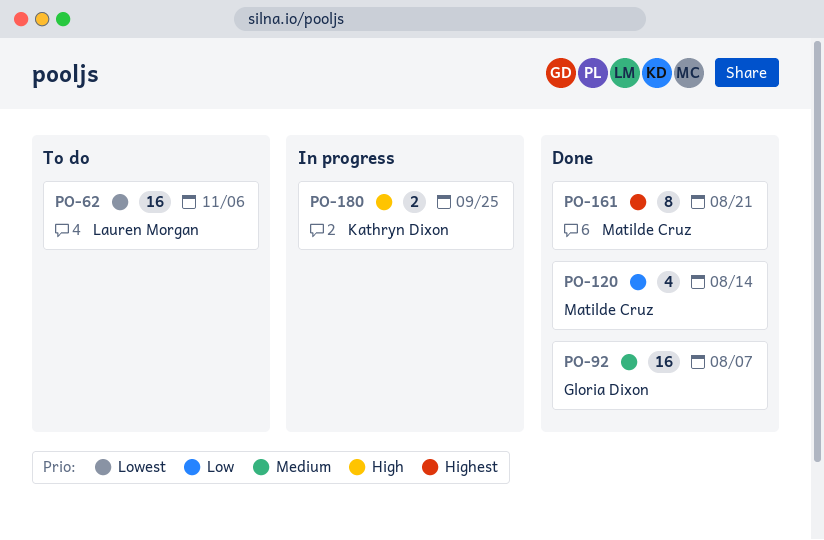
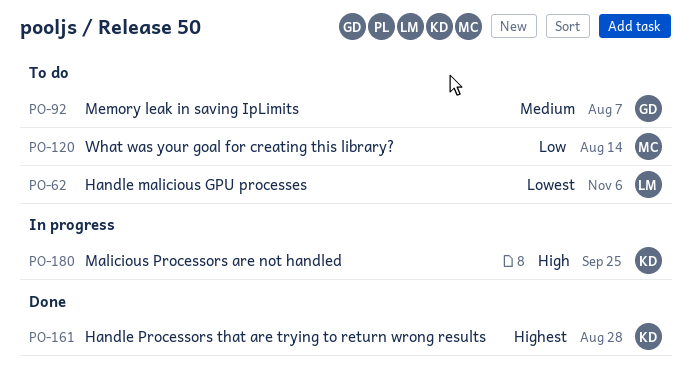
PO-92, status: Done -> To do
PO-120, status: Done -> To do
PO-161, owner: Matilde Cruz -> Kathryn Dixon
PO-161, due: Aug 21 -> Aug 28

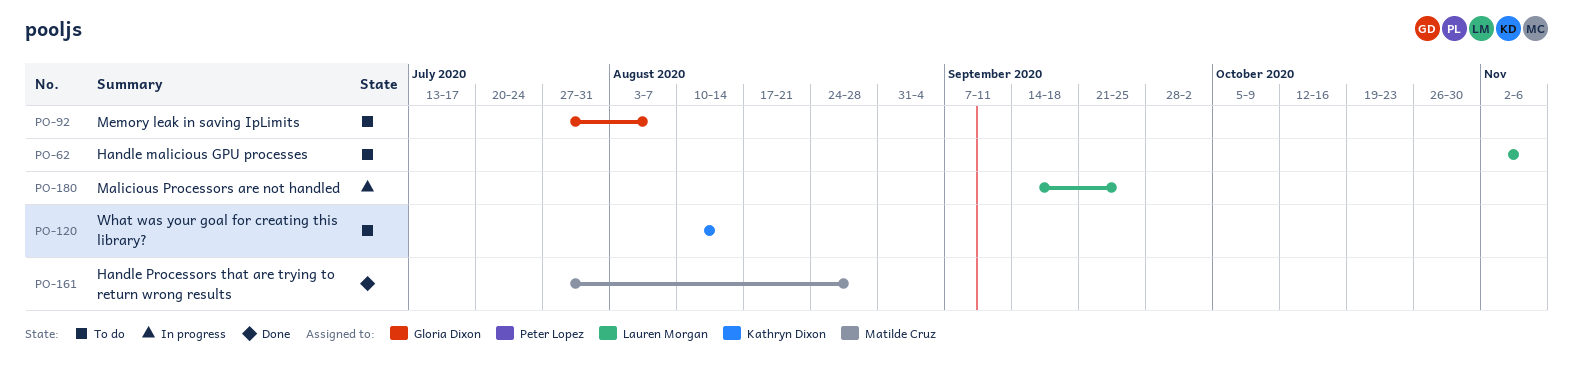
PO-120, owner: Matilde Cruz -> Kathryn Dixon
PO-161, owner: Kathryn Dixon -> Matilde Cruz
PO-180, owner: Kathryn Dixon -> Lauren Morgan

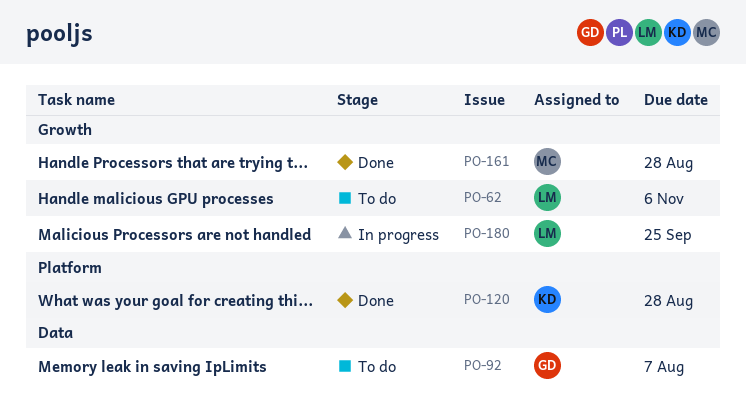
PO-120, status: To do -> Done
PO-120, due: Aug 14 -> Aug 28

